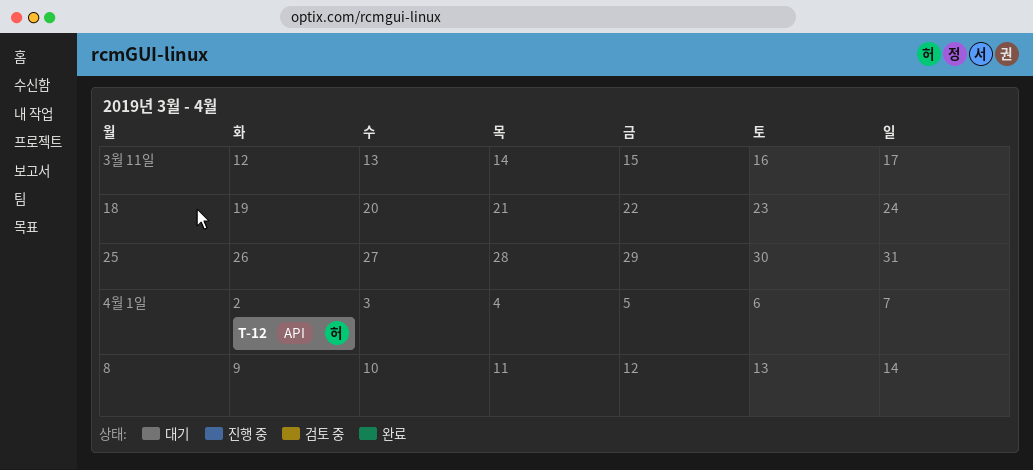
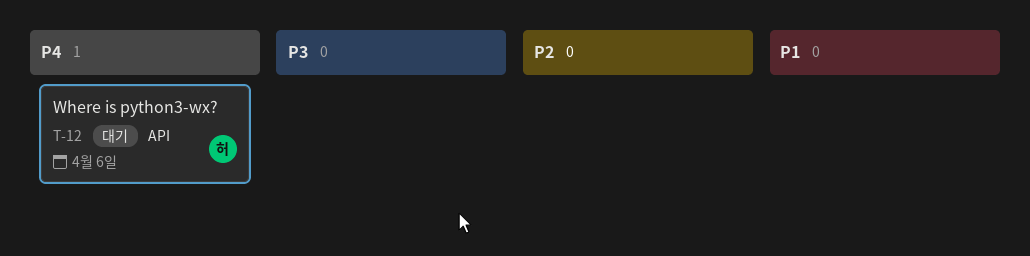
T-12, due: Apr 2 -> Apr 6

